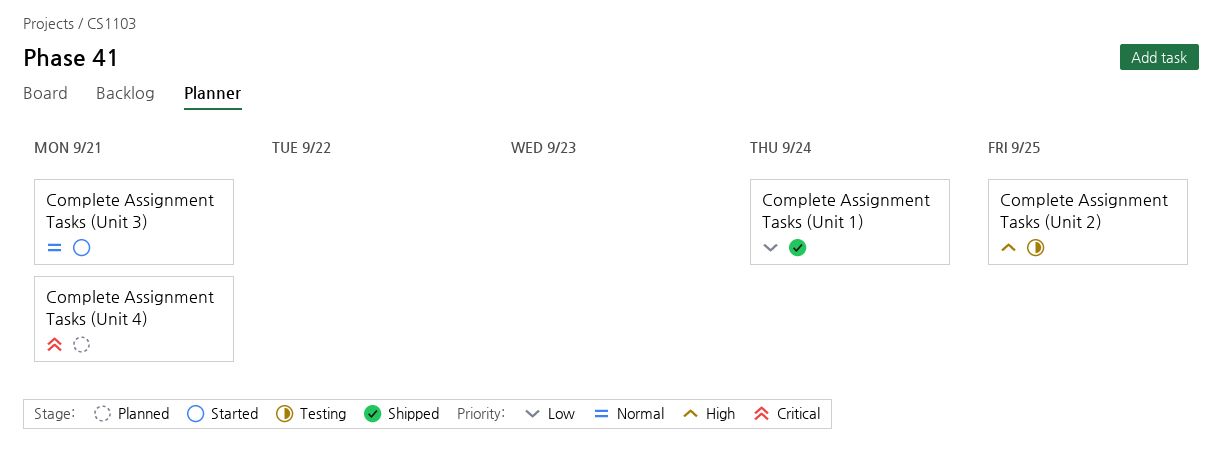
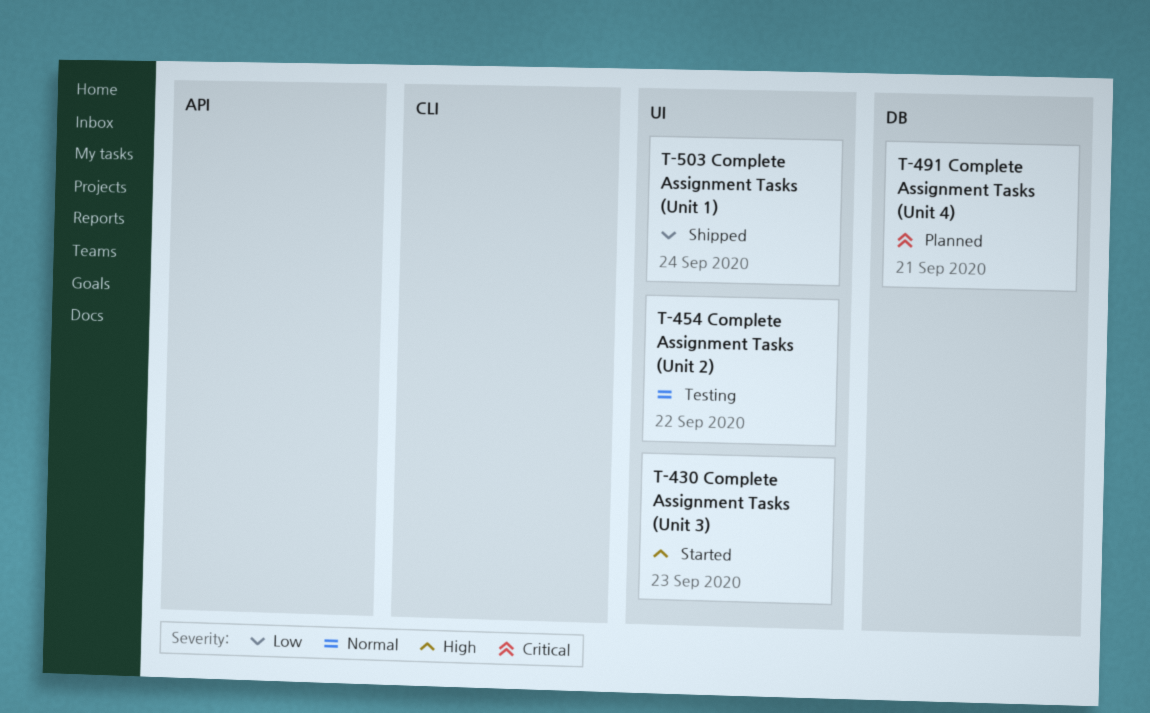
Complete Assignment Tasks (Unit 2), priority: High -> Normal
Complete Assignment Tasks (Unit 2), due: Sep 25 -> Sep 22
Complete Assignment Tasks (Unit 3), priority: Normal -> High
Complete Assignment Tasks (Unit 3), due: Sep 21 -> Sep 23

